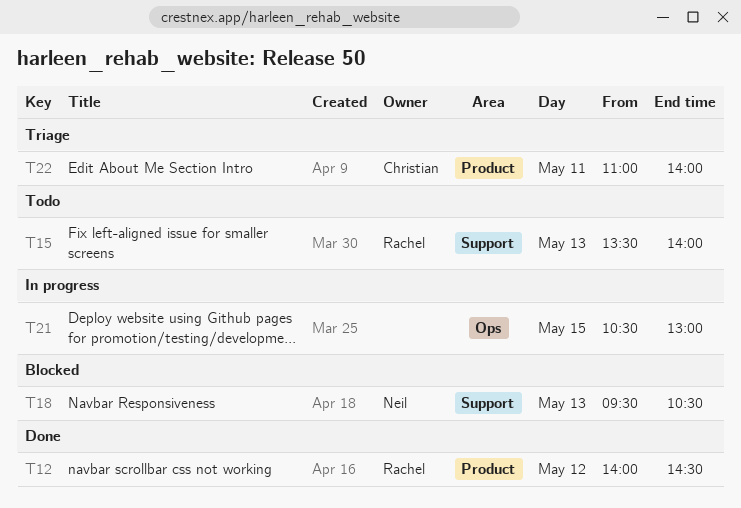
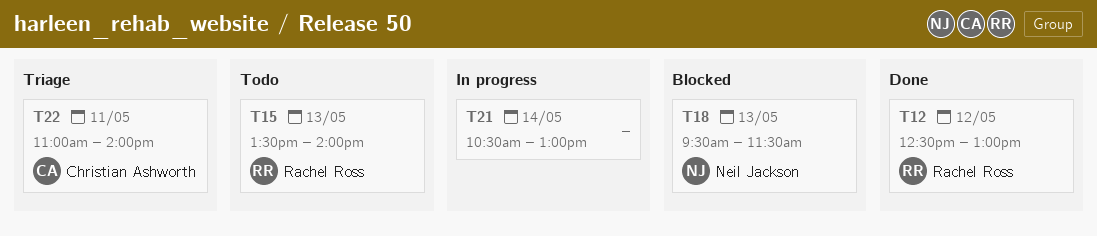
T12, begins: 14:00 -> 12:30
T12, ends: 14:30 -> 13:00
T18, ends: 10:30 -> 11:30
T21, day: May 15 -> May 14

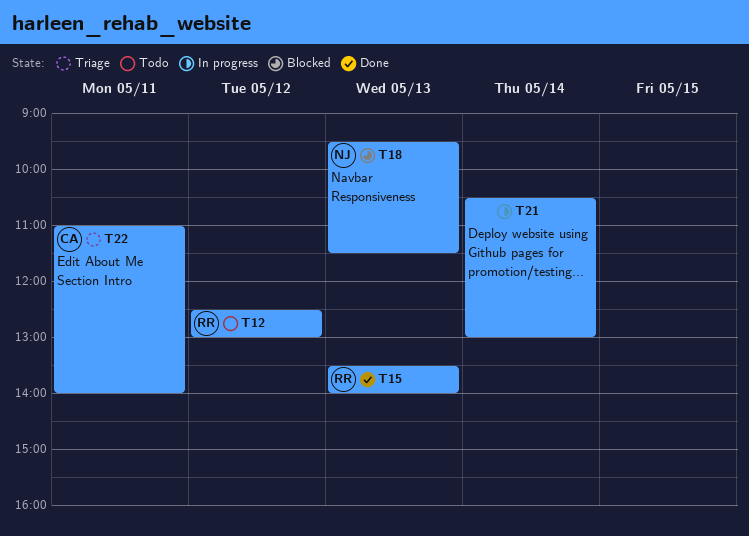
T12, status: Done -> Todo
T15, status: Todo -> Done

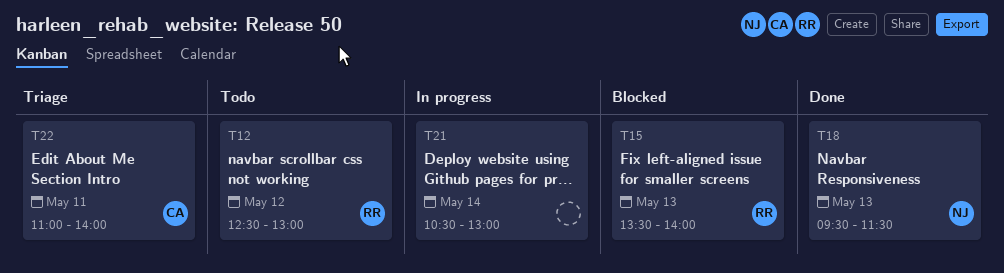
T15, status: Done -> Blocked
T18, status: Blocked -> Done

